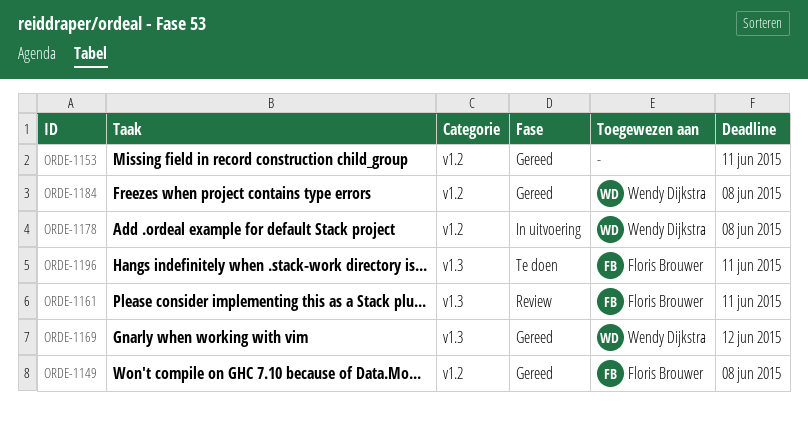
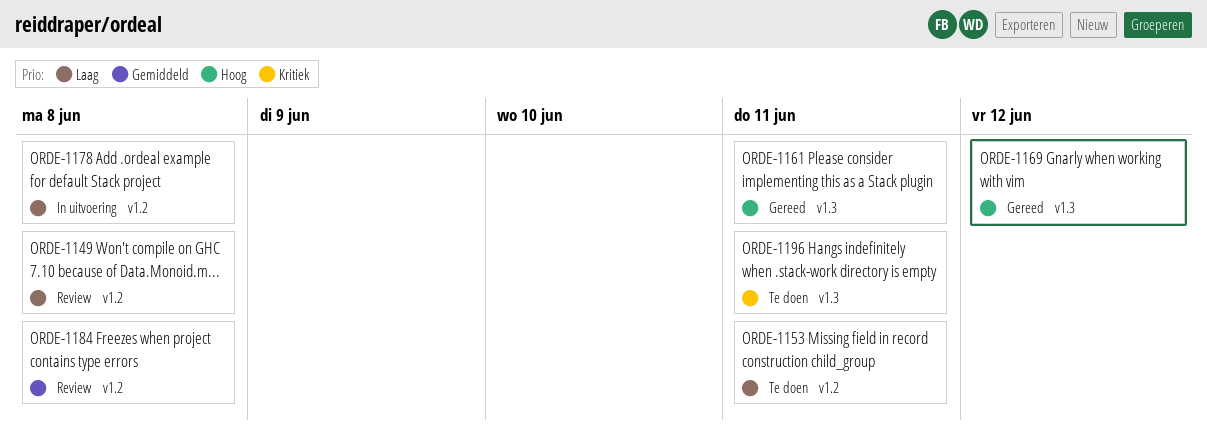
ORDE-1149, status: Gereed -> Review
ORDE-1153, status: Gereed -> Te doen
ORDE-1161, status: Review -> Gereed
ORDE-1184, status: Gereed -> Review

